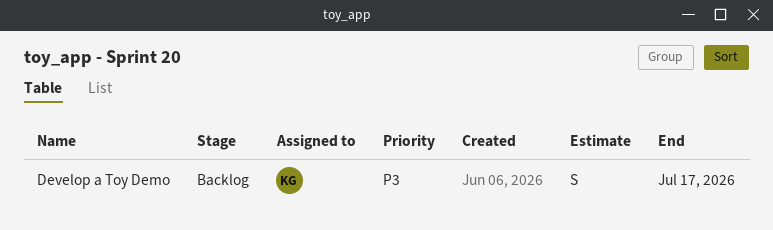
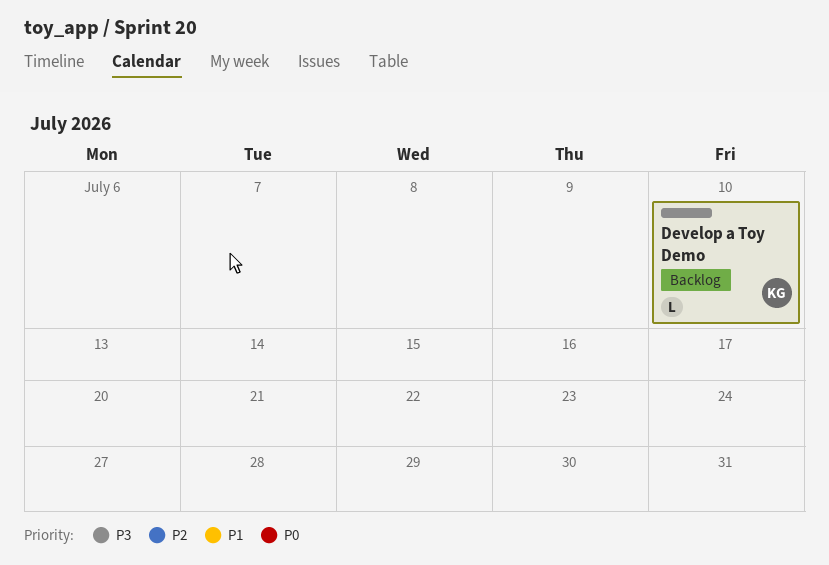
Develop a Toy Demo, estimate: S -> L
Develop a Toy Demo, due: Jul 17 -> Jul 10

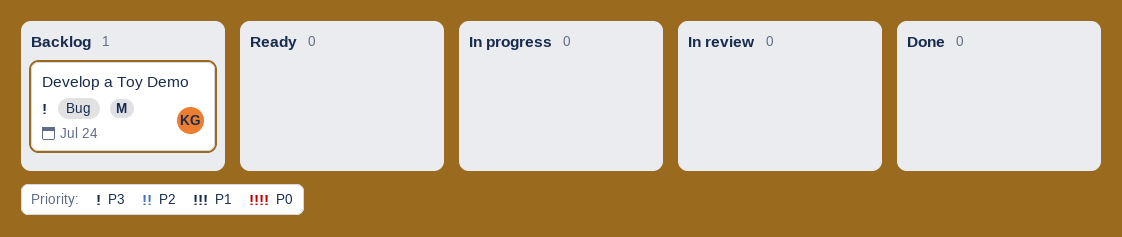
Develop a Toy Demo, estimate: L -> M
Develop a Toy Demo, due: Jul 10 -> Jul 24

